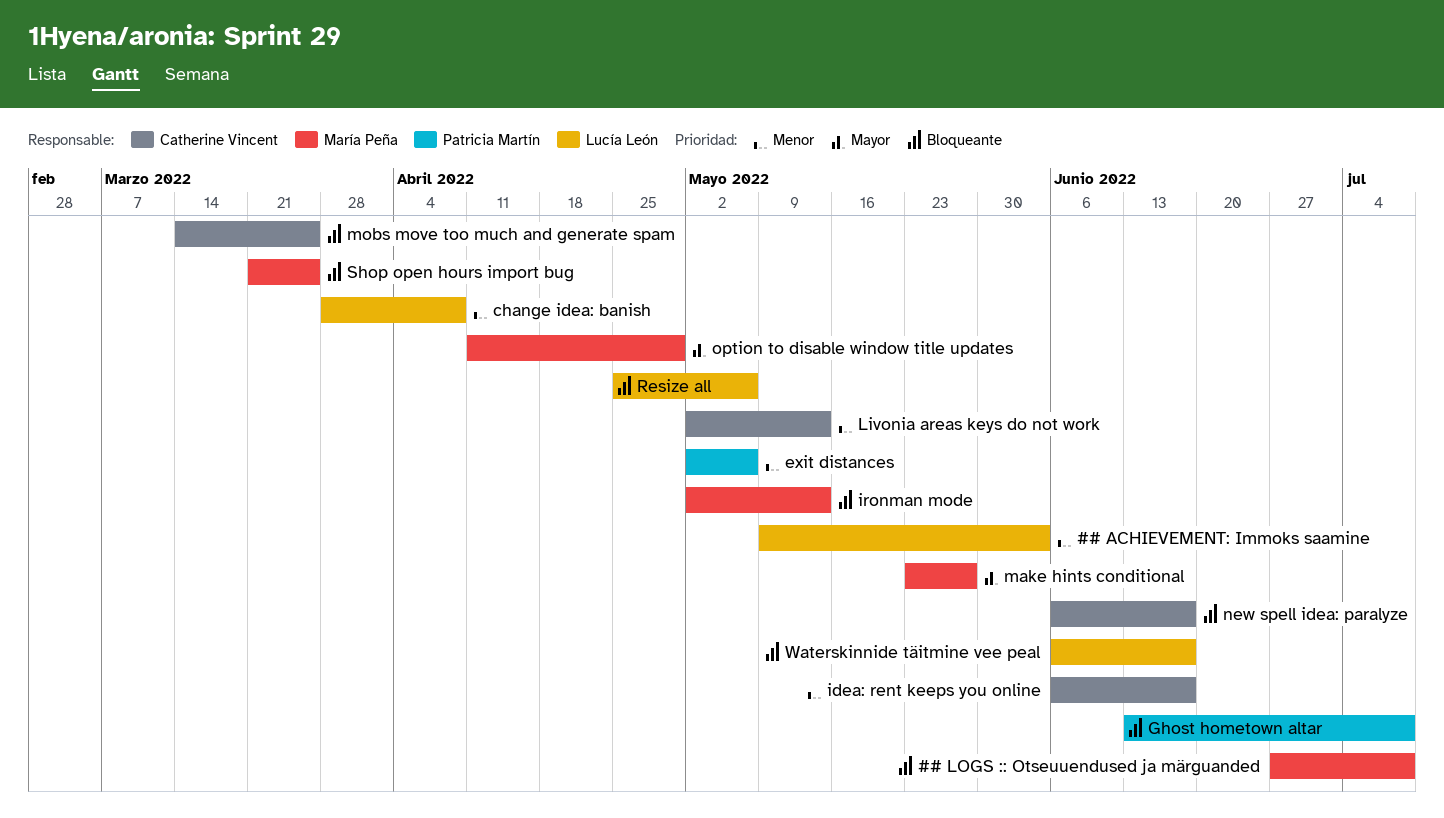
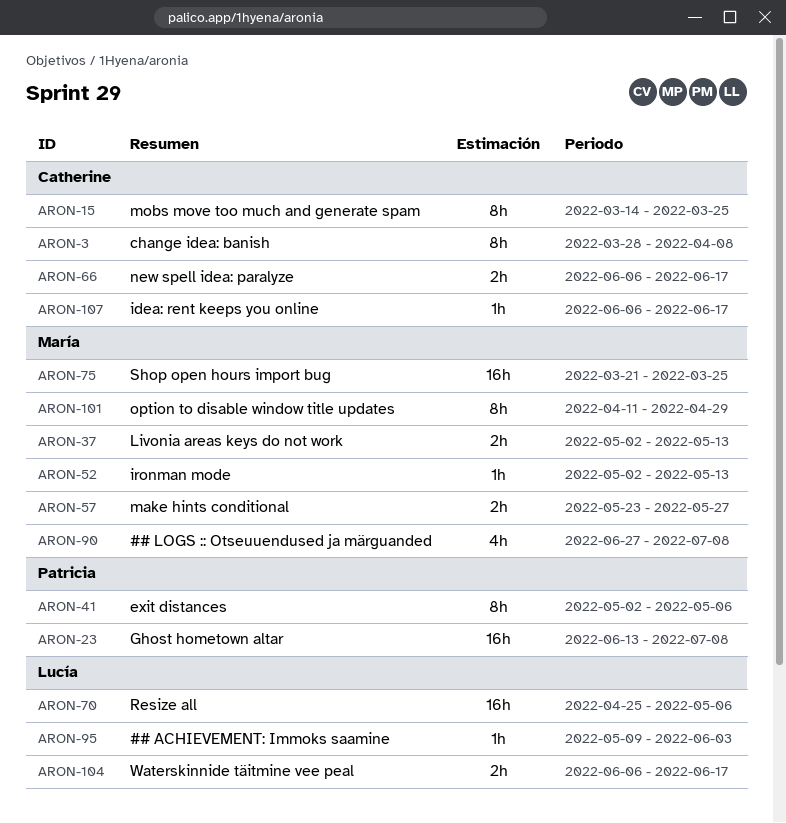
change idea: banish, owner: Lucía León -> Catherine Vincent
Livonia areas keys do not work, owner: Catherine Vincent -> María Peña

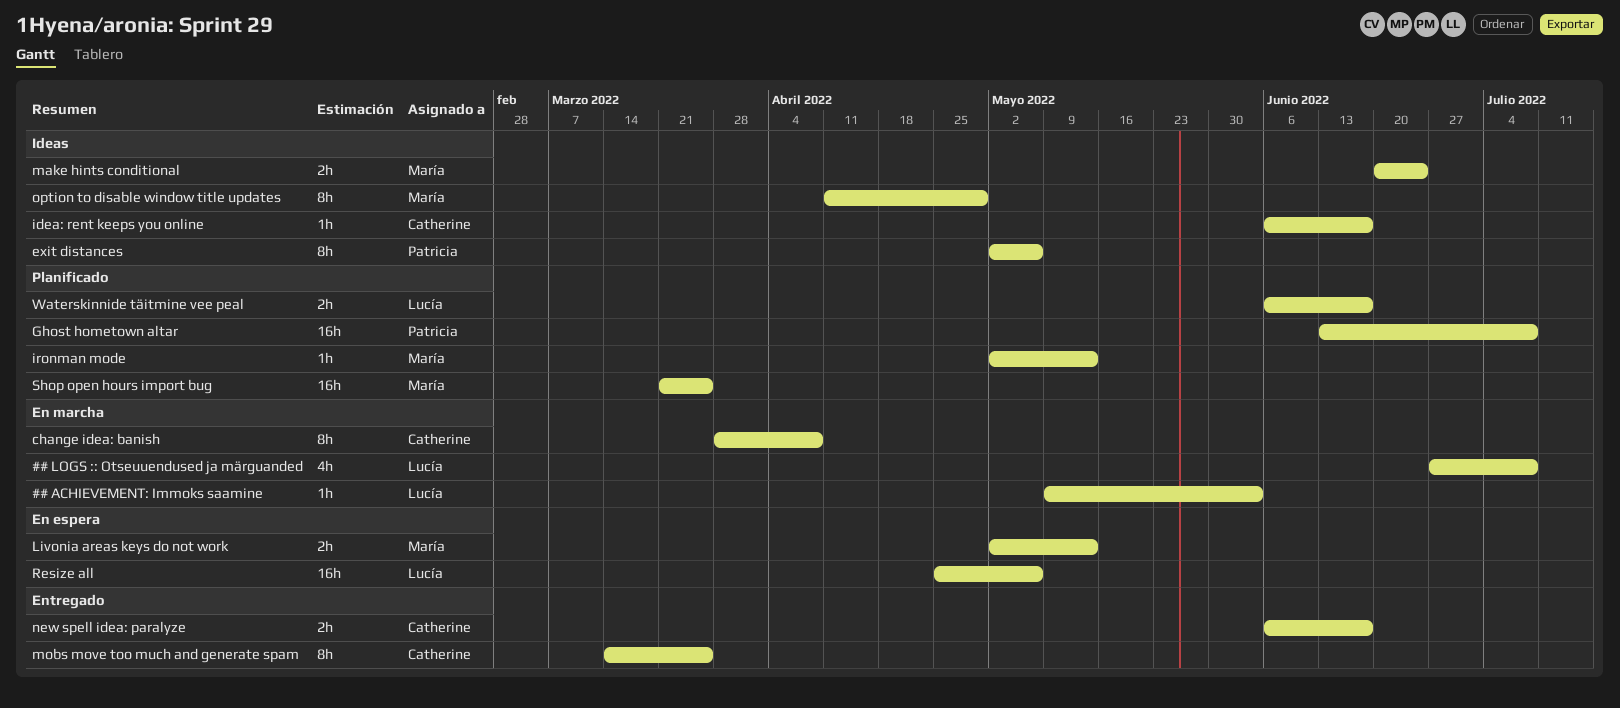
## LOGS :: Otseuuendused ja märguanded, owner: María -> Lucía
make hints conditional, start: May 23 -> Jun 20
make hints conditional, due: May 27 -> Jun 24

